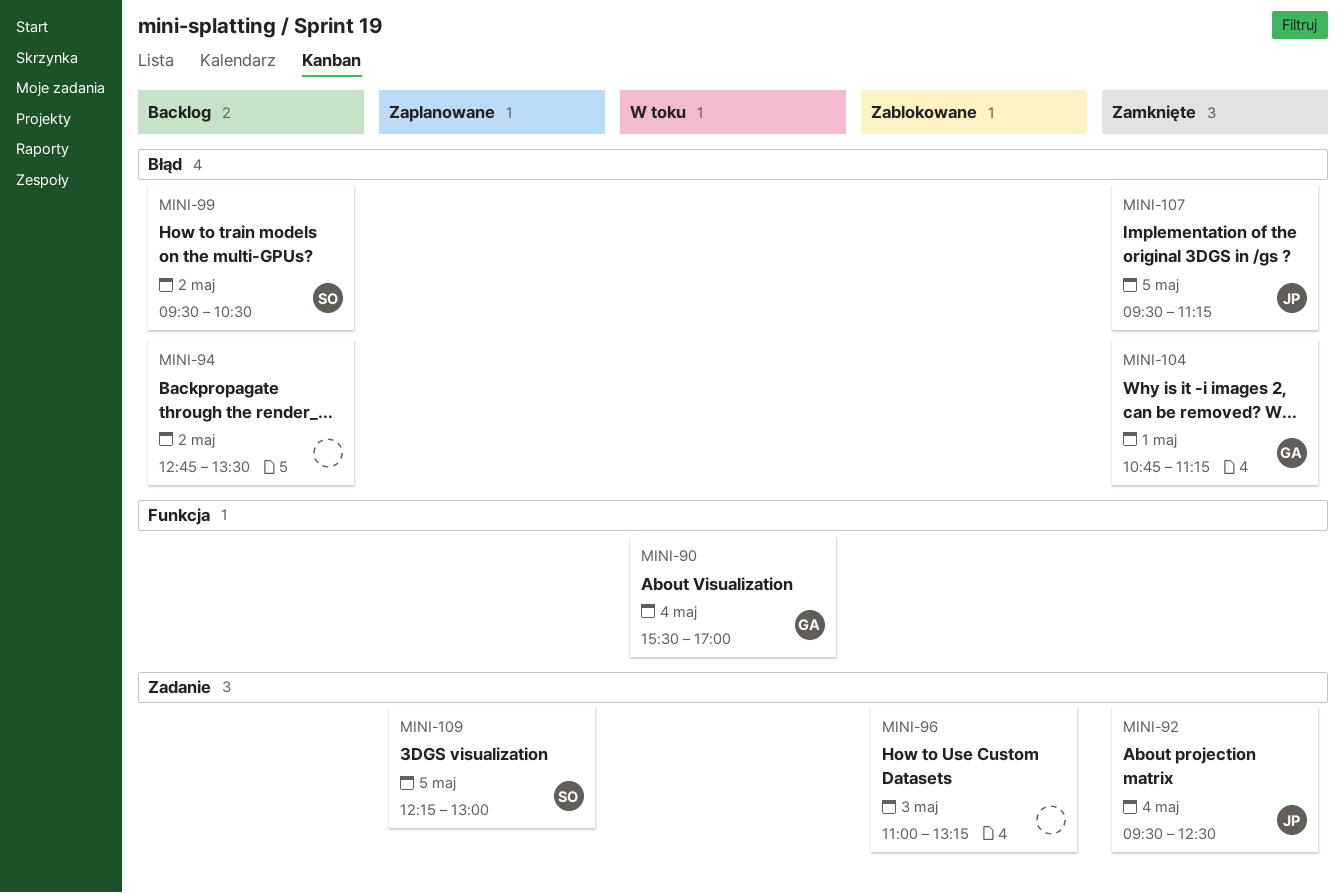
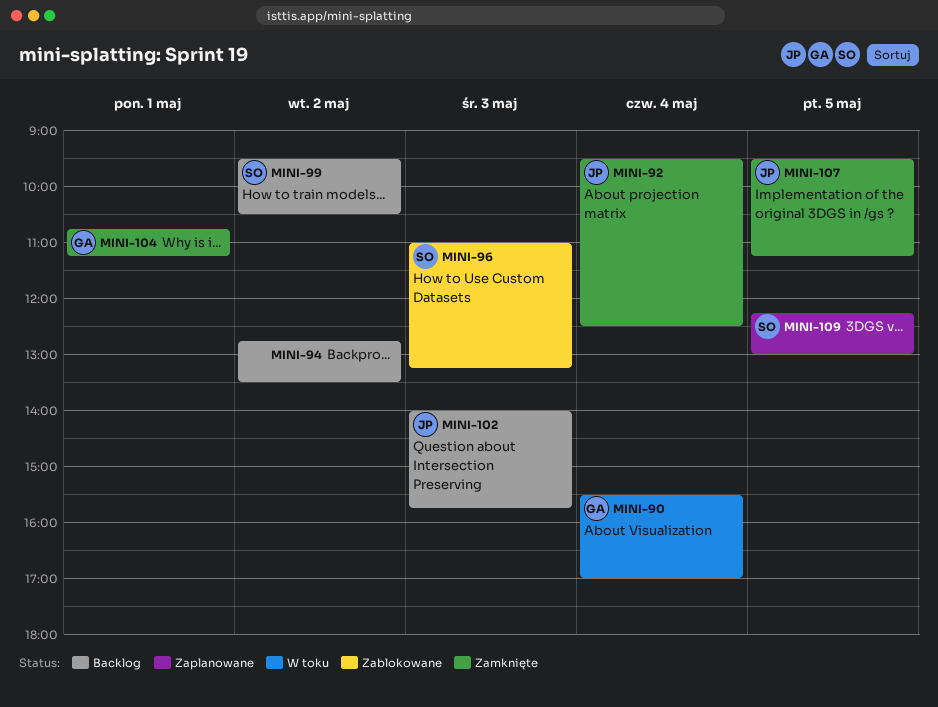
MINI-96, owner: none -> SO
MINI-102: none -> present

